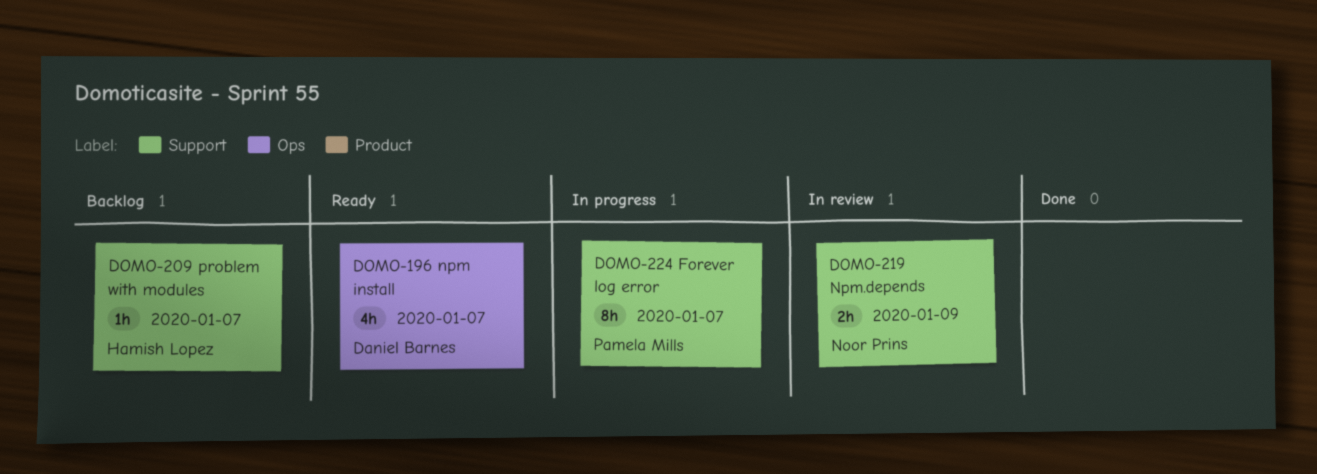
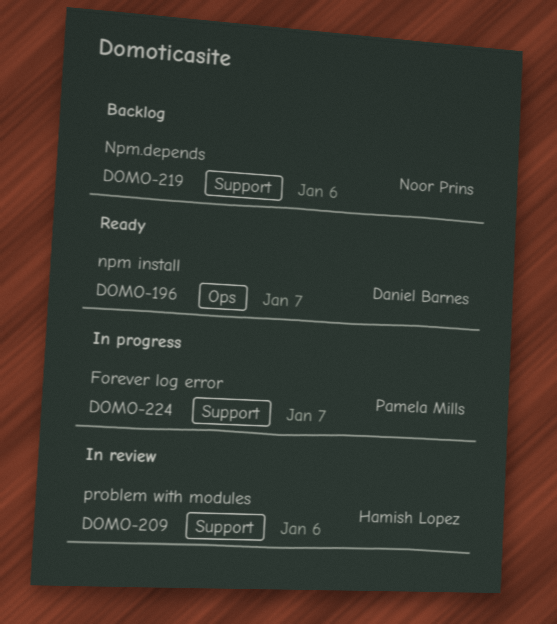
DOMO-209, status: Backlog -> In review
DOMO-209, due: Jan 7 -> Jan 6
DOMO-219, status: In review -> Backlog
DOMO-219, due: Jan 9 -> Jan 6

